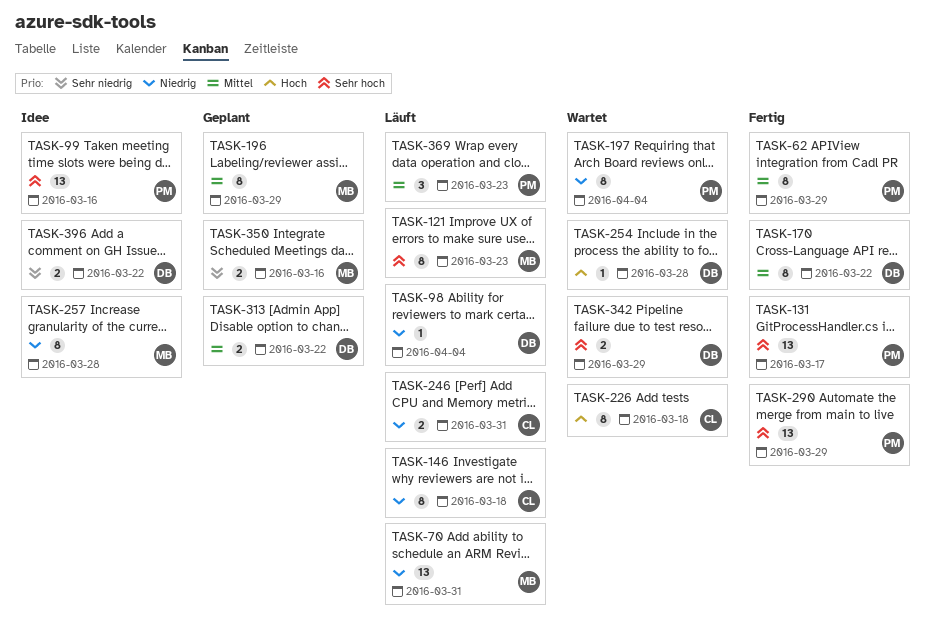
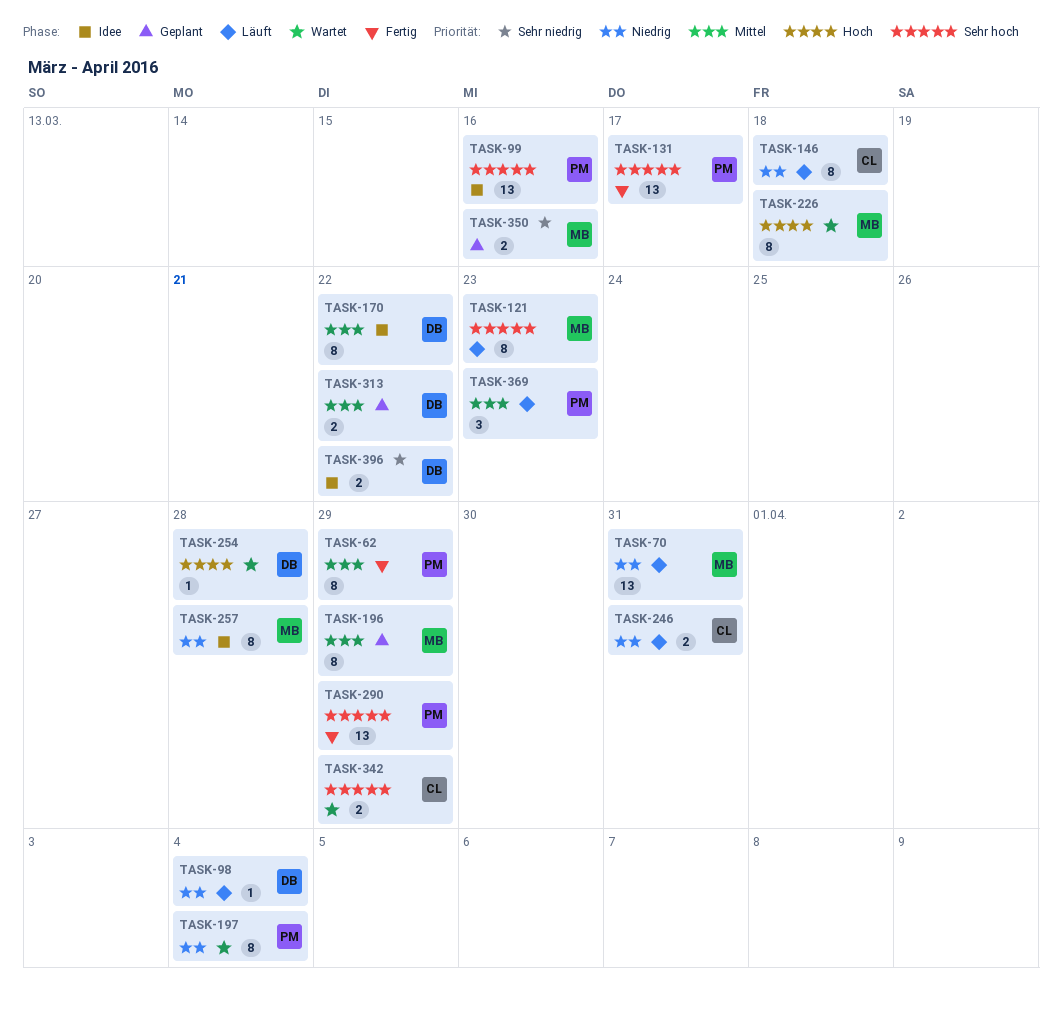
TASK-170, status: Fertig -> Idee
TASK-226, owner: CL -> MB
TASK-342, owner: DB -> CL

